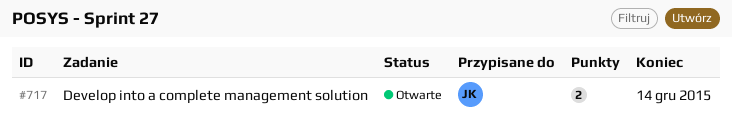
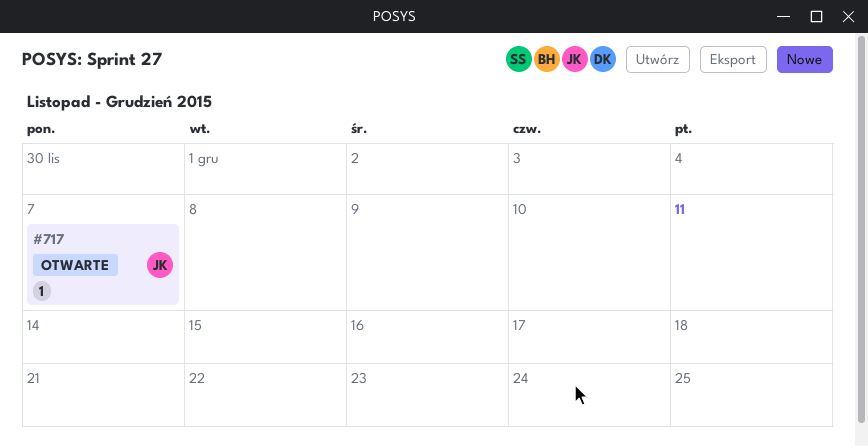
#717, estimate: 2 -> 1
#717, due: Dec 14 -> Dec 7

